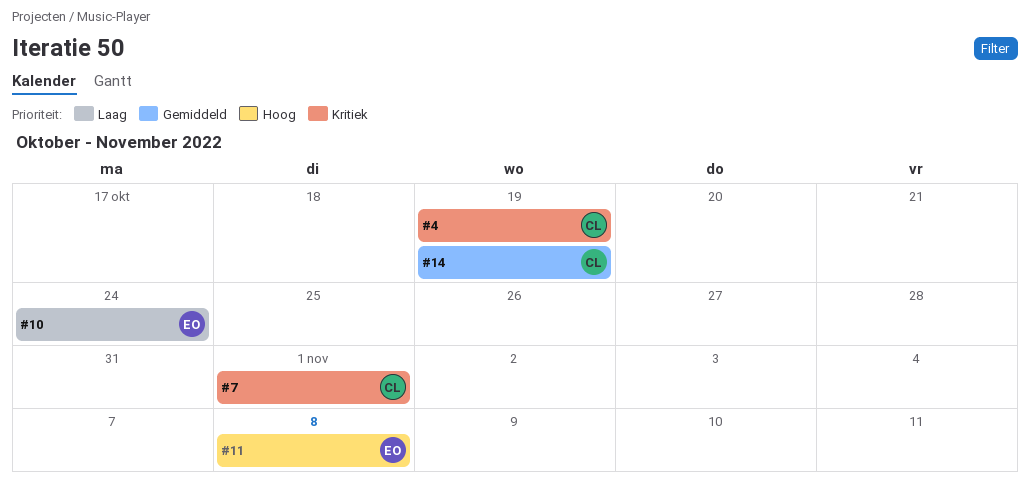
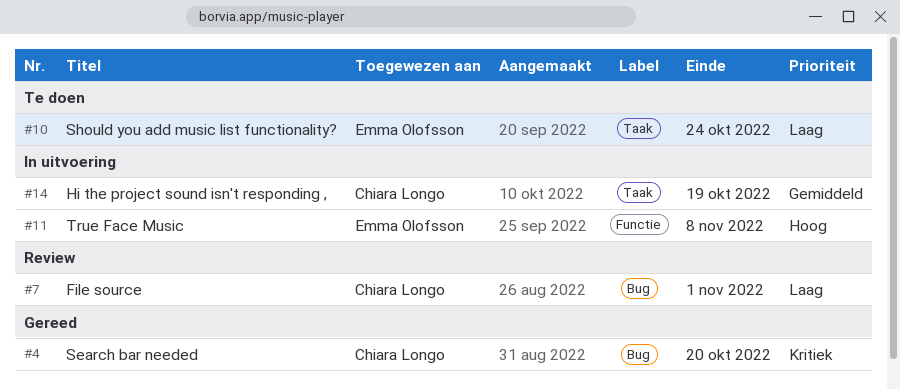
#4, due: Oct 19 -> Oct 20
#7, priority: Kritiek -> Laag

